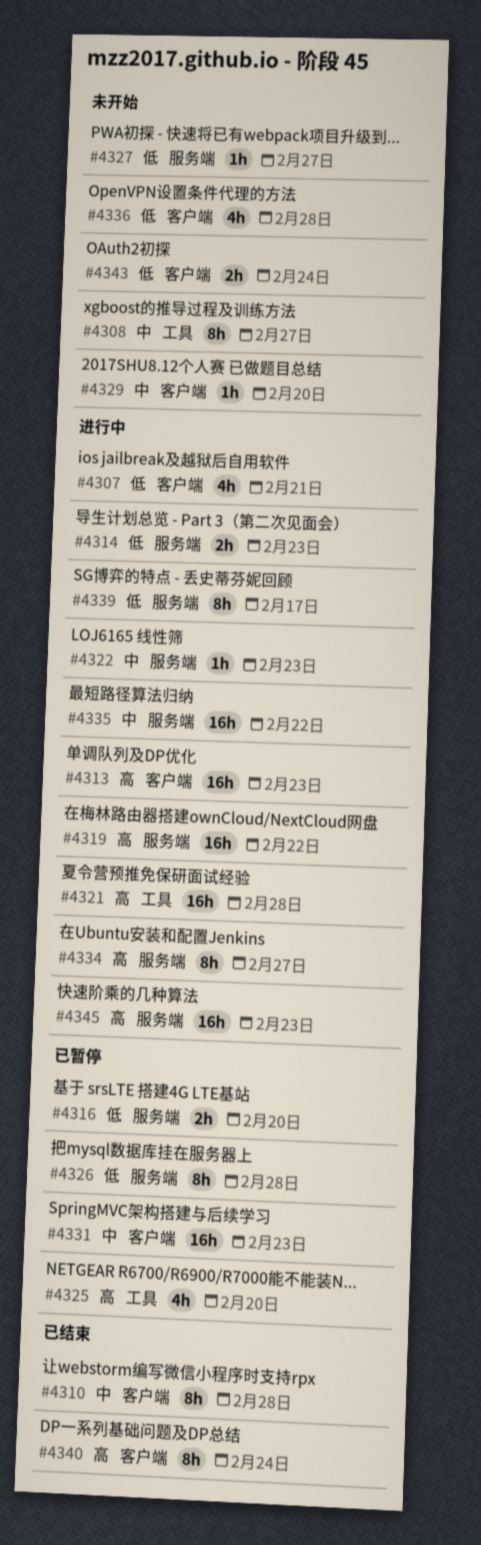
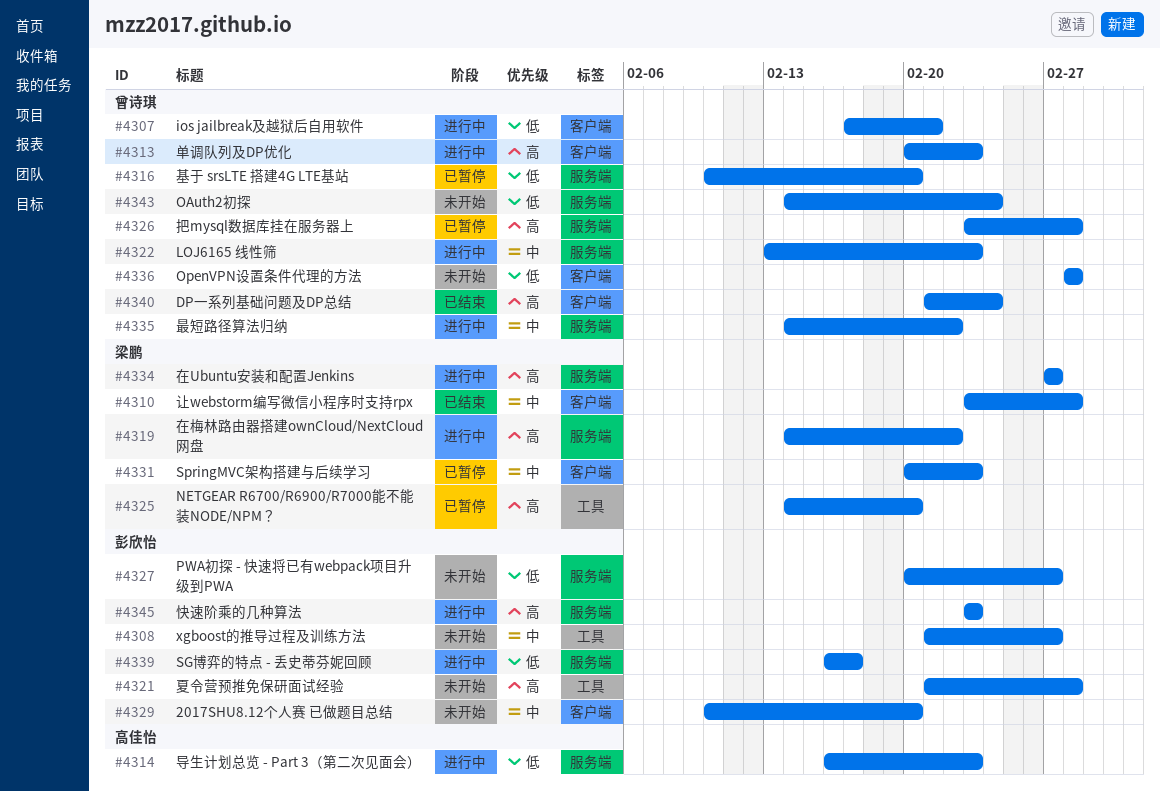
#4321, status: 进行中 -> 未开始
#4326, priority: 低 -> 高
#4343, label: 客户端 -> 服务端

